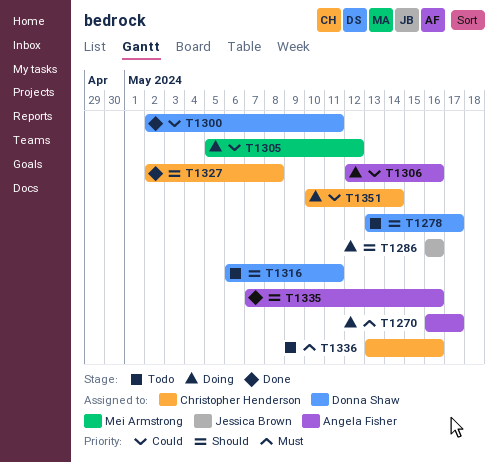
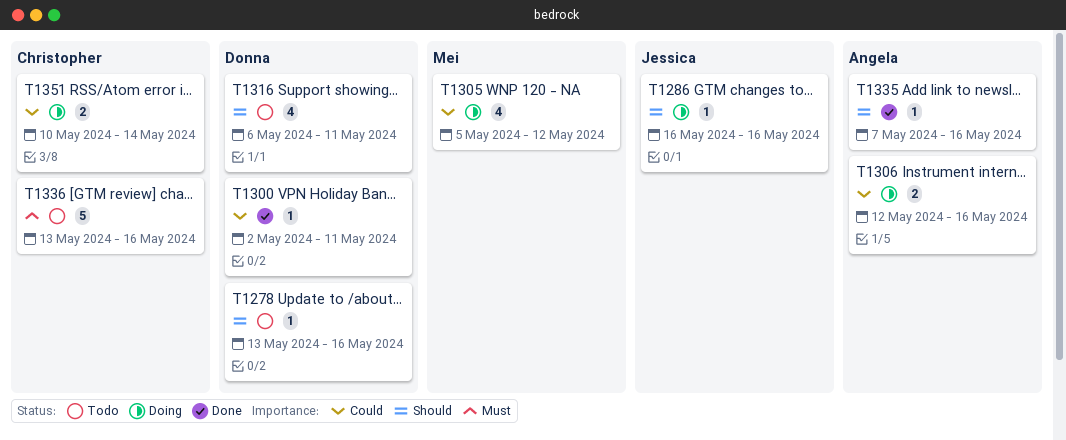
T1270: present -> none
T1278, due: May 17 -> May 16
T1327: present -> none

